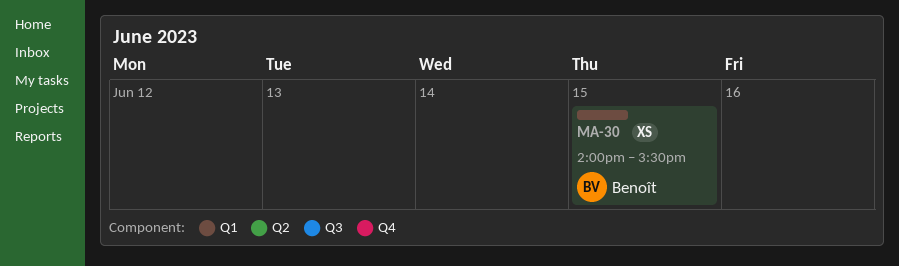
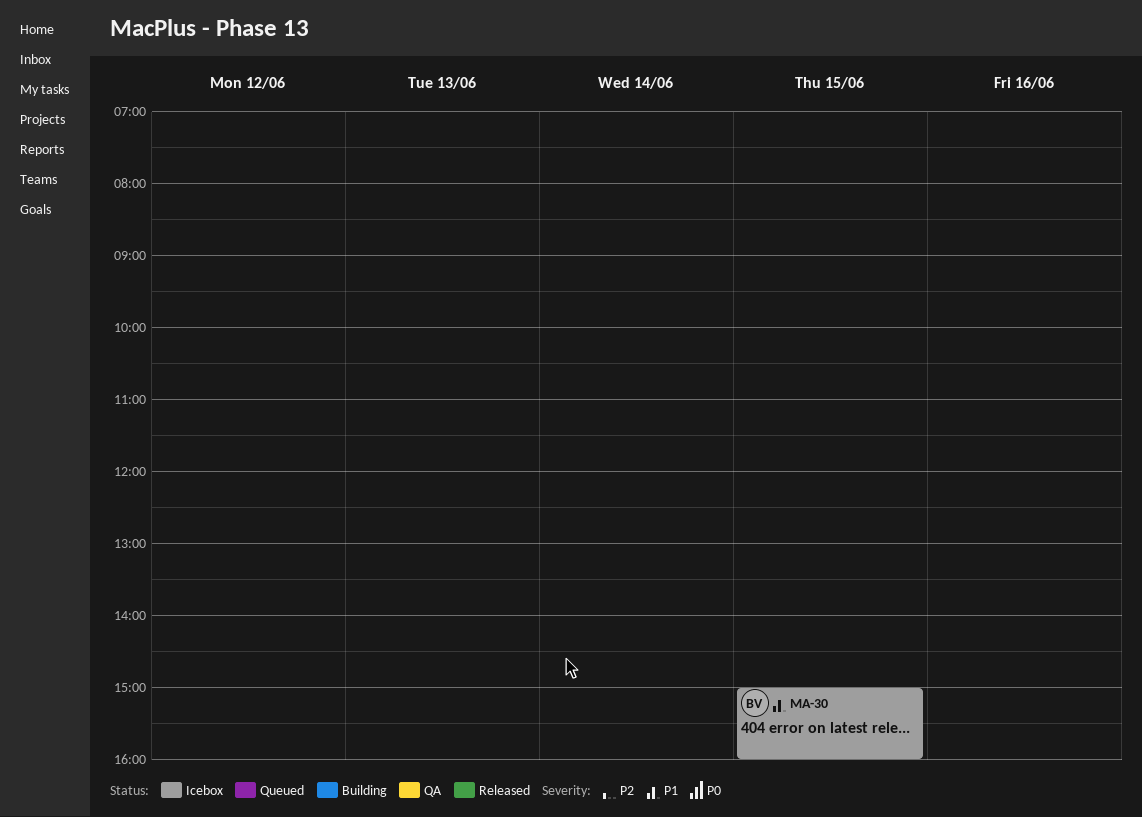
MA-30, begins: 14:00 -> 15:00
MA-30, ends: 15:30 -> 16:00

